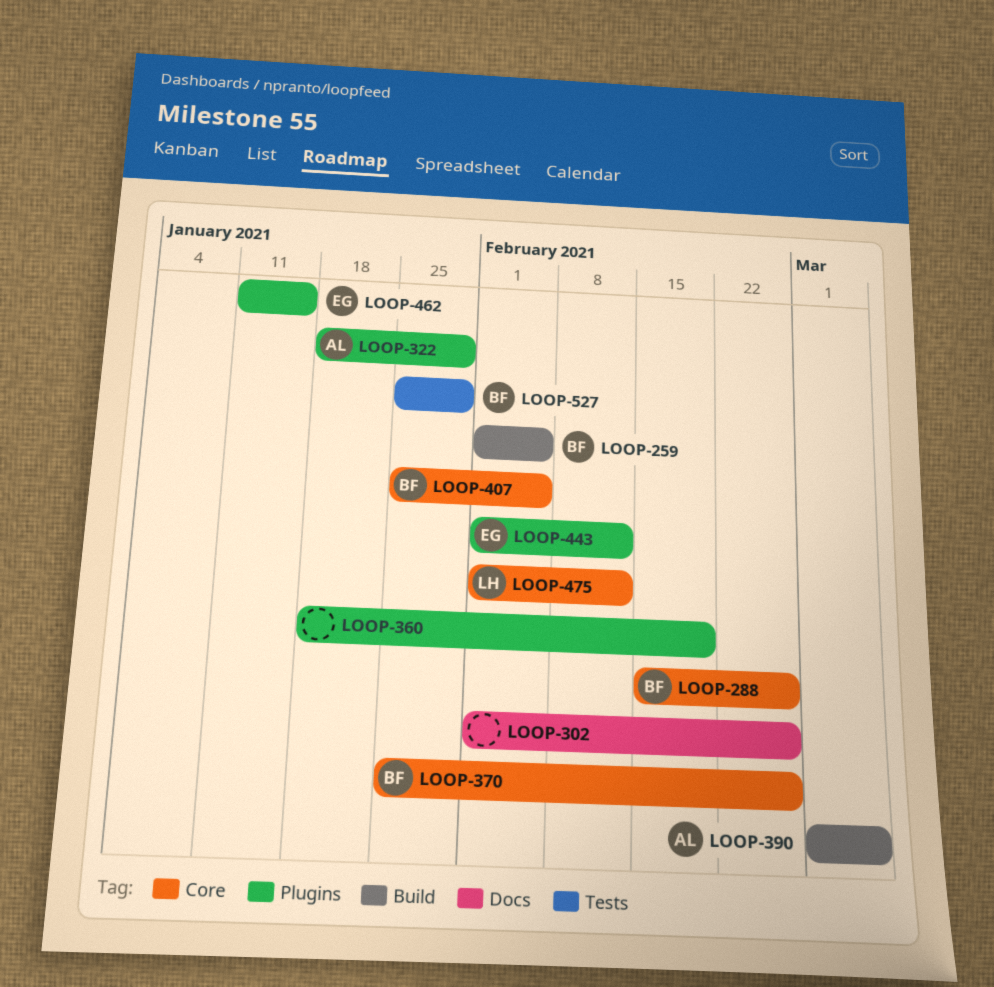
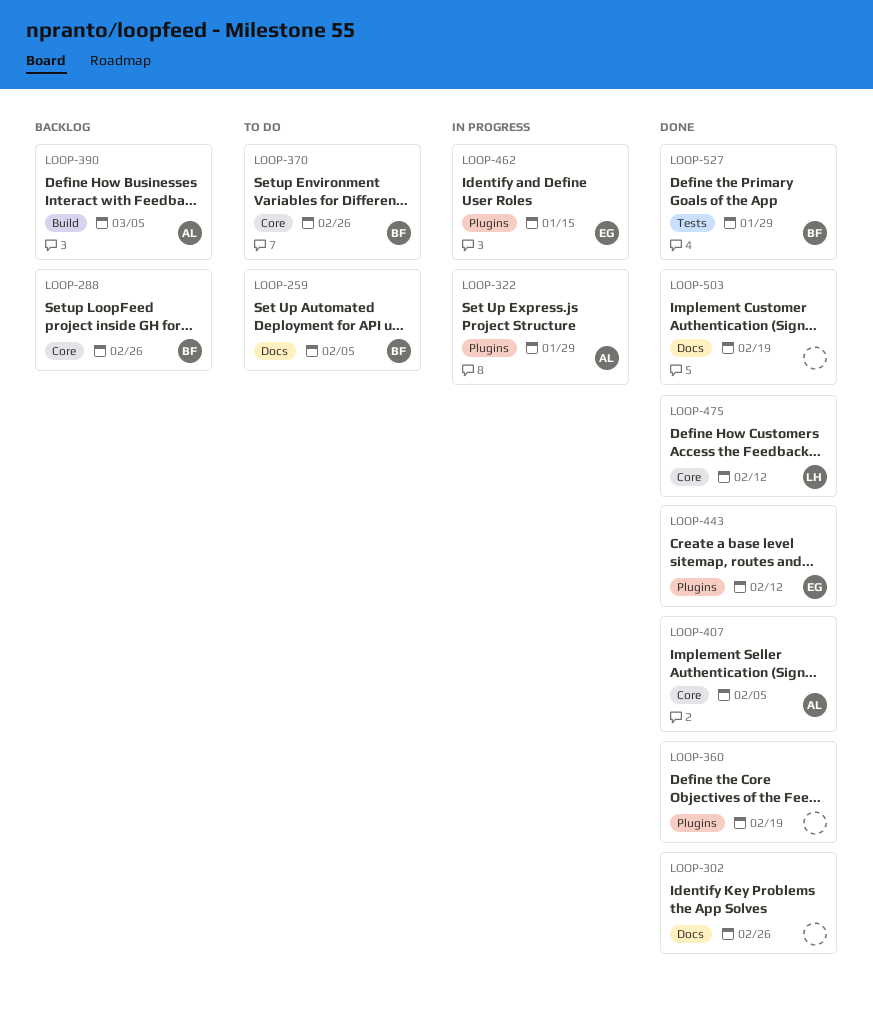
LOOP-259, label: Build -> Docs
LOOP-407, owner: BF -> AL
LOOP-503: none -> present

